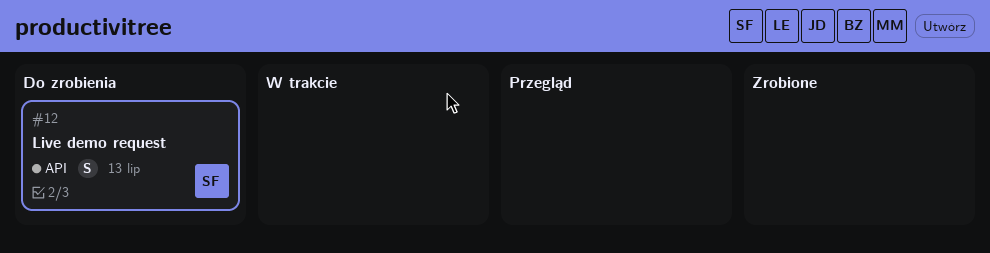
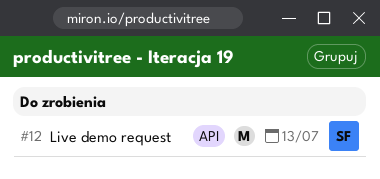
#12, estimate: S -> M

